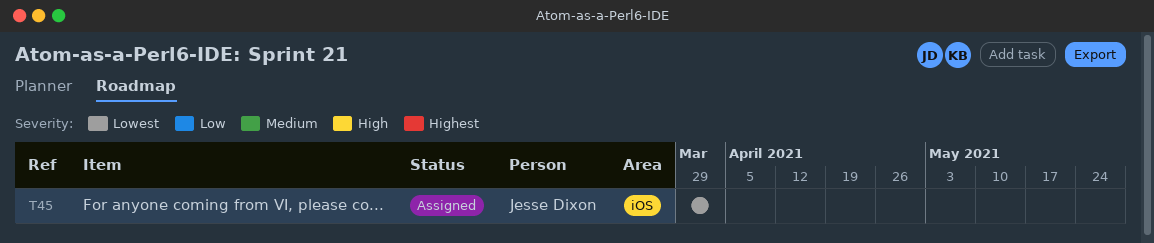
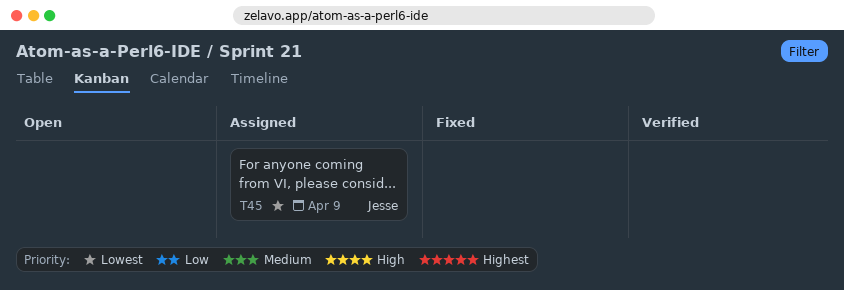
T45, due: Apr 2 -> Apr 9

